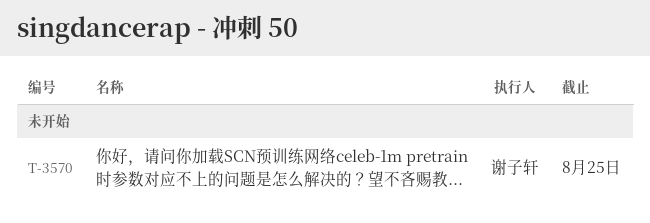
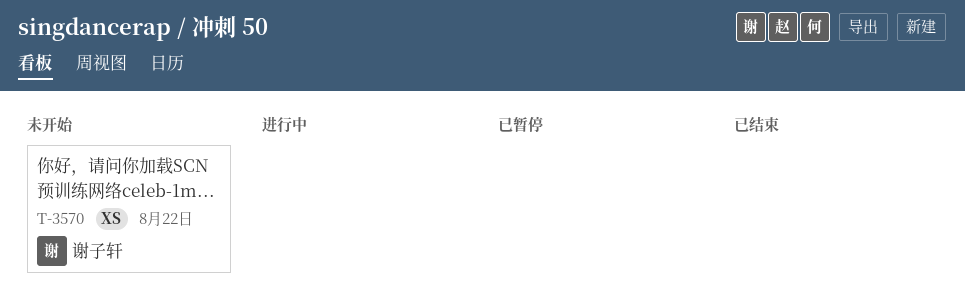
T-3570, due: Aug 25 -> Aug 22

